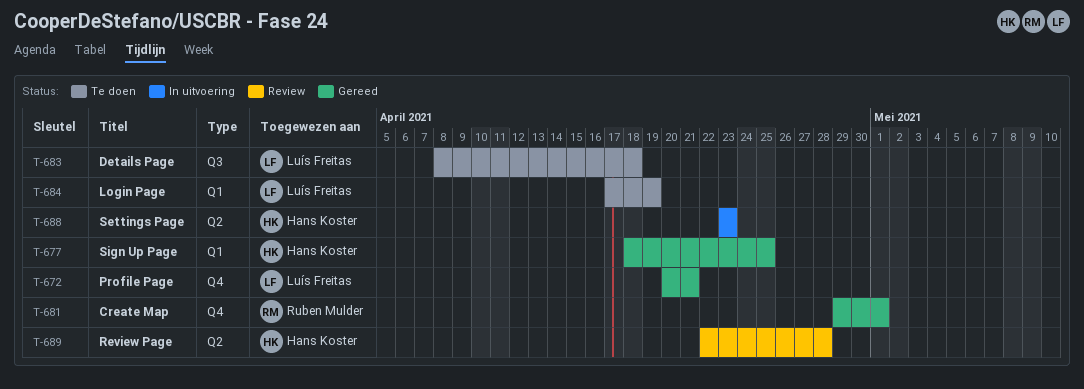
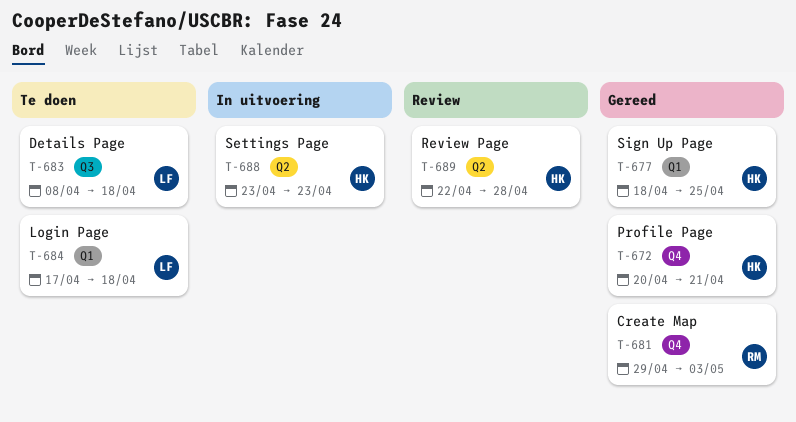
T-672, owner: Luís Freitas -> Hans Koster
T-681, due: May 1 -> May 3
T-684, due: Apr 19 -> Apr 18

